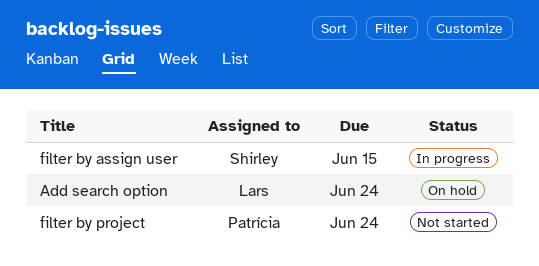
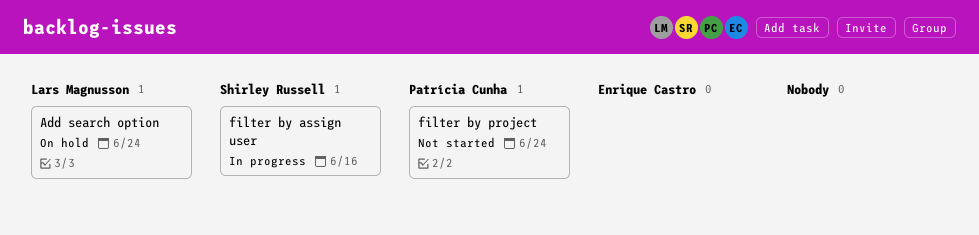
filter by assign user, due: Jun 15 -> Jun 16

